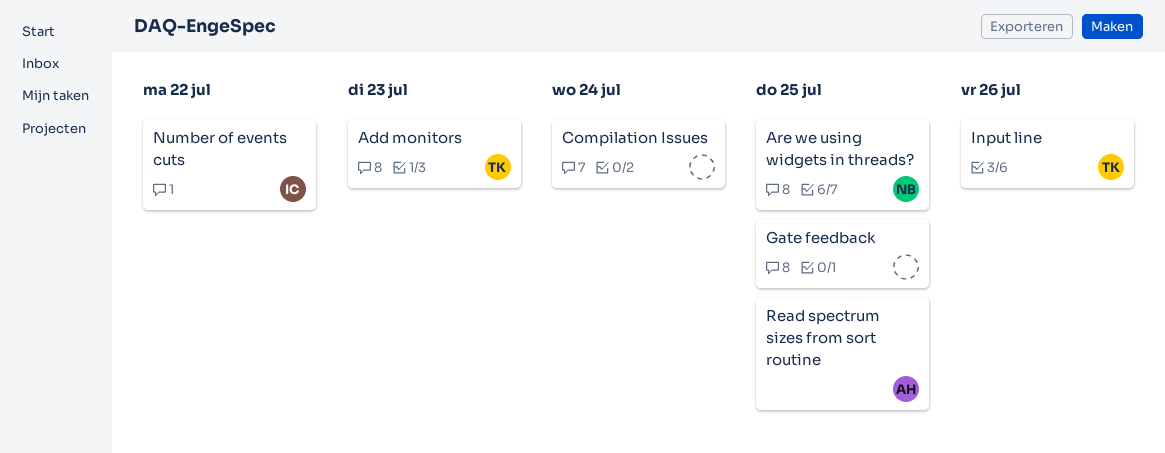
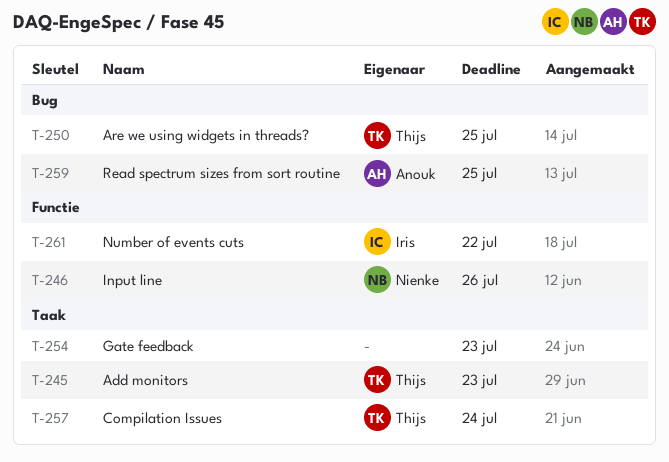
Are we using widgets in threads?, owner: Nienke -> Thijs
Compilation Issues, owner: none -> Thijs
Gate feedback, due: Jul 25 -> Jul 23
Input line, owner: Thijs -> Nienke

